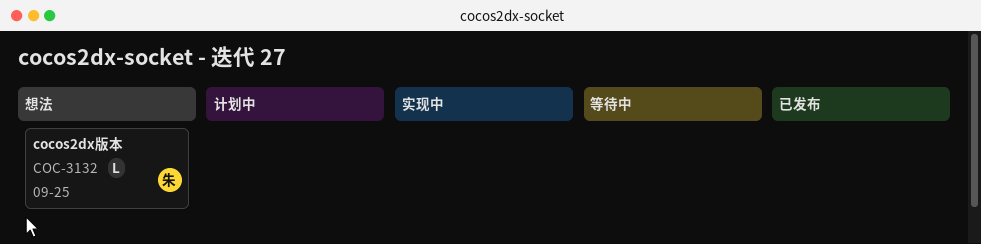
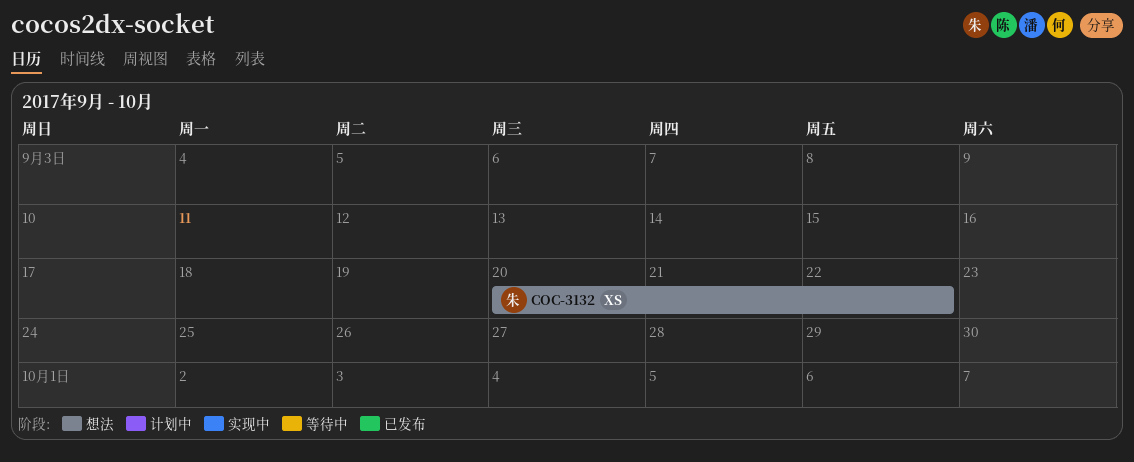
COC-3132, estimate: L -> XS
COC-3132, due: Sep 25 -> Sep 22

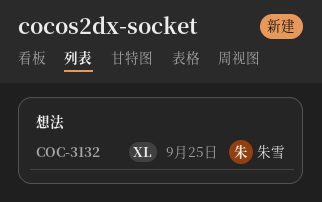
COC-3132, estimate: XS -> XL
COC-3132, due: Sep 22 -> Sep 25

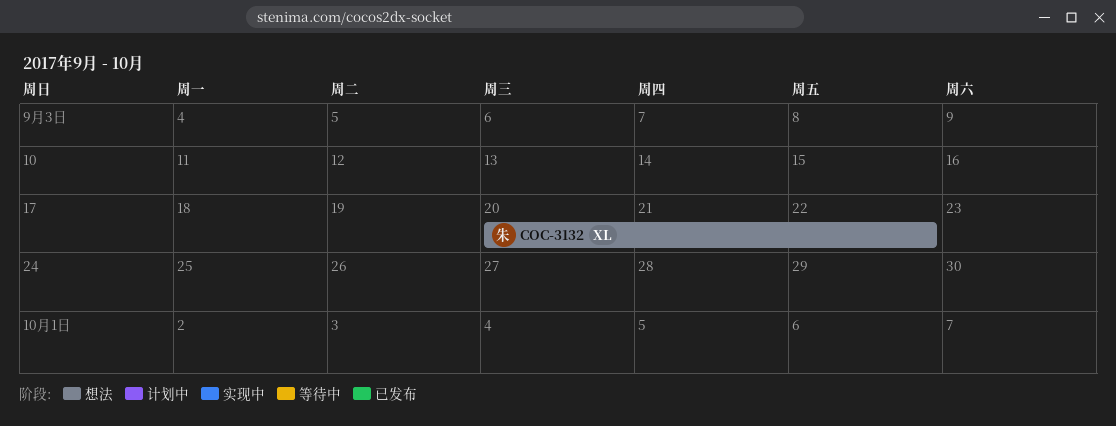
COC-3132, due: Sep 25 -> Sep 22

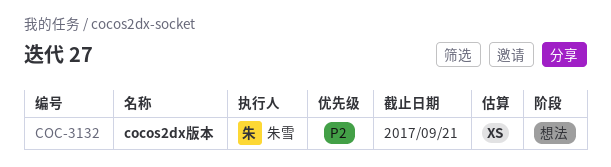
COC-3132, estimate: XL -> XS
COC-3132, due: Sep 22 -> Sep 21

